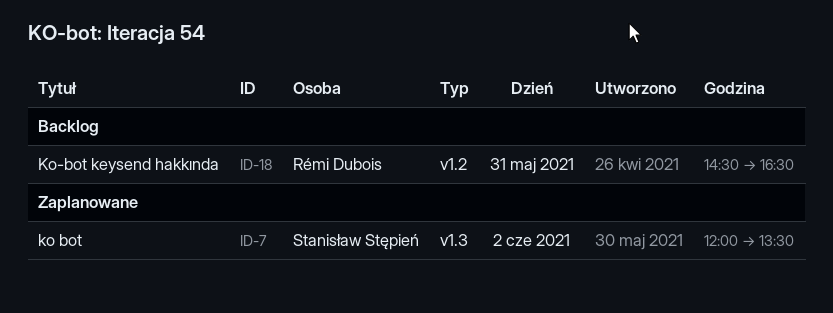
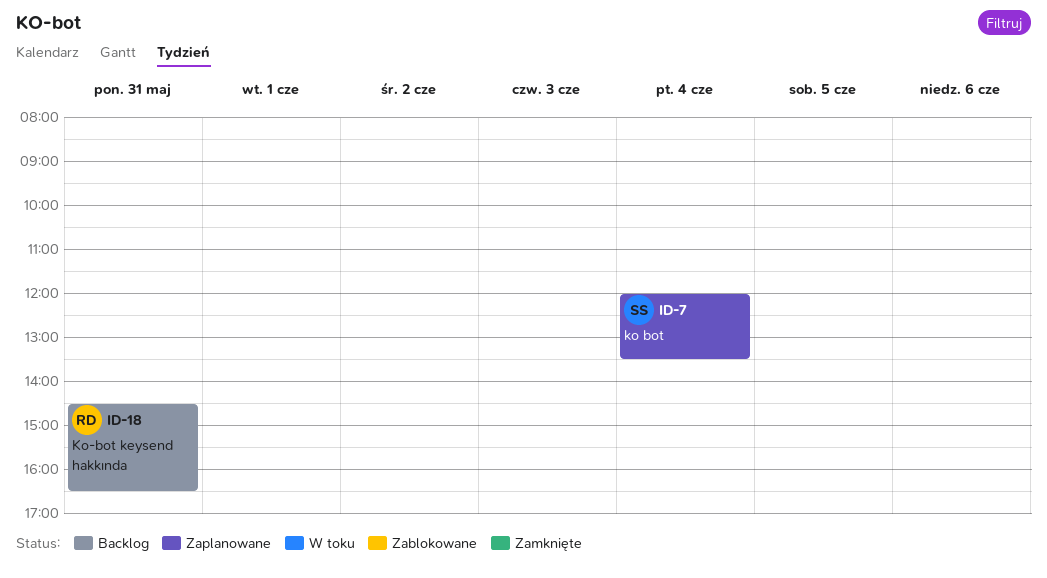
ID-7, day: Jun 2 -> Jun 4

